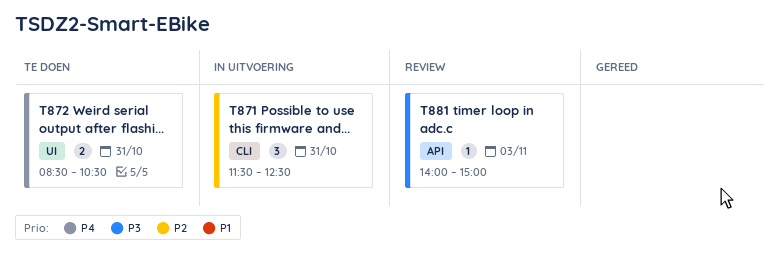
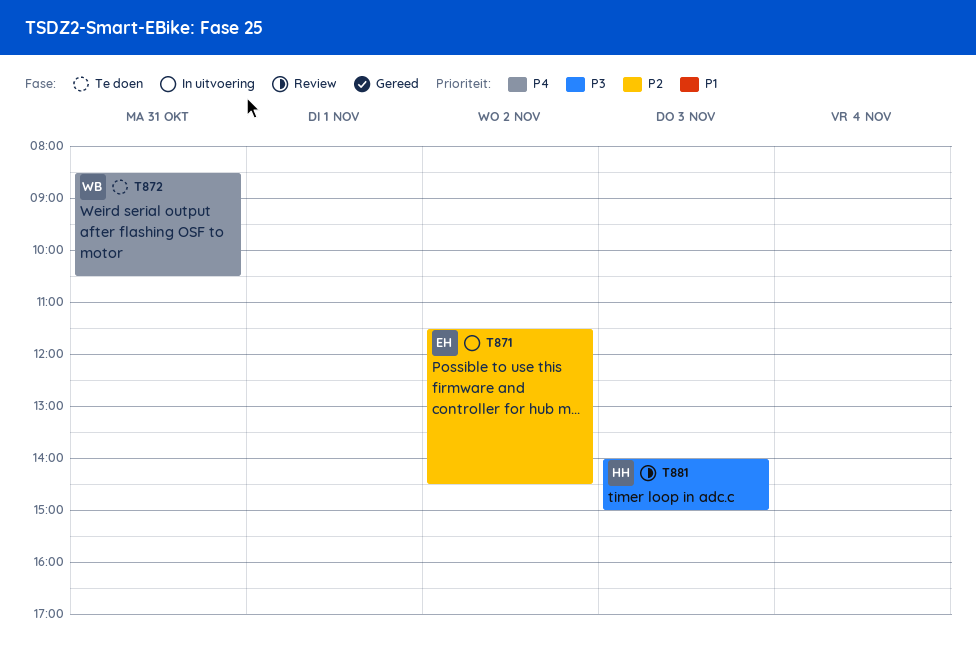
T871, day: Oct 31 -> Nov 2
T871, ends: 12:30 -> 14:30

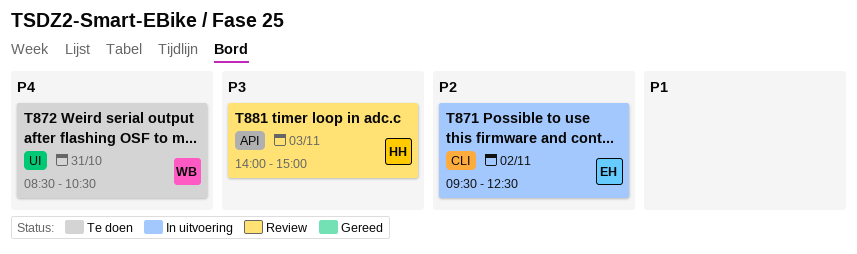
T871, begins: 11:30 -> 09:30
T871, ends: 14:30 -> 12:30

